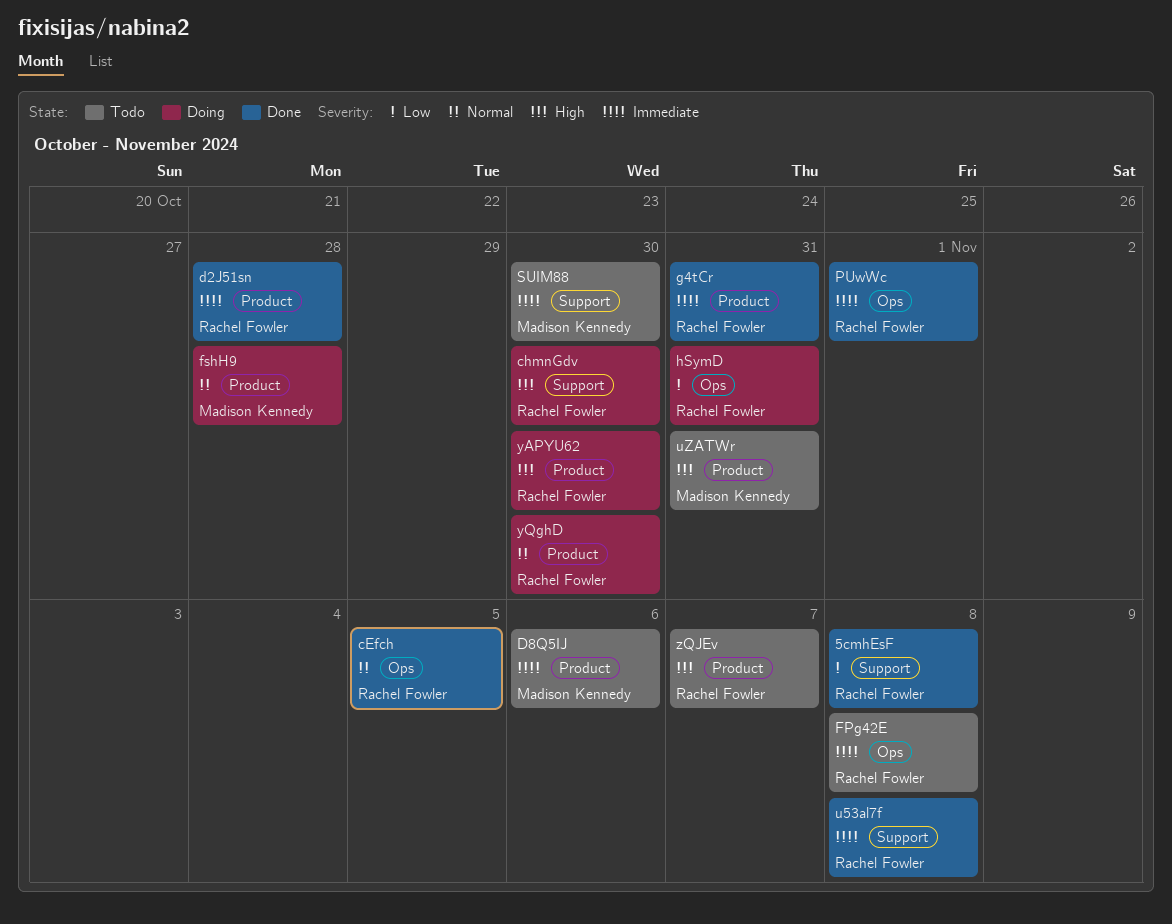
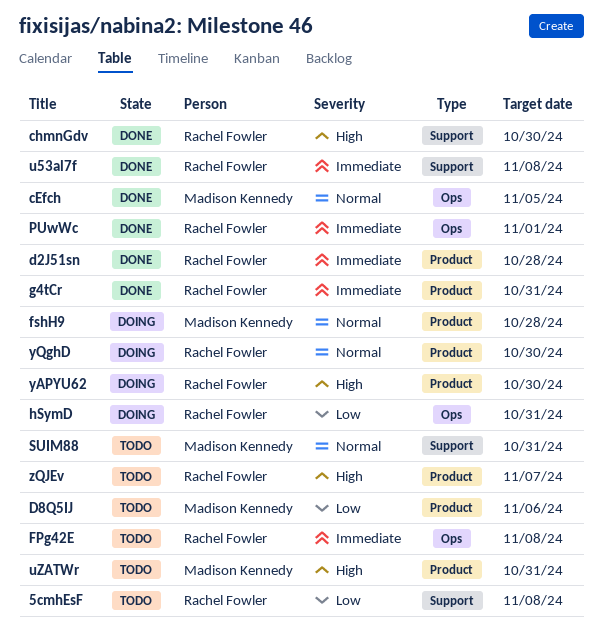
5cmhEsF, status: Done -> Todo
cEfch, owner: Rachel Fowler -> Madison Kennedy
chmnGdv, status: Doing -> Done
D8Q5IJ, priority: Immediate -> Low
SUIM88, priority: Immediate -> Normal
SUIM88, due: Oct 30 -> Oct 31

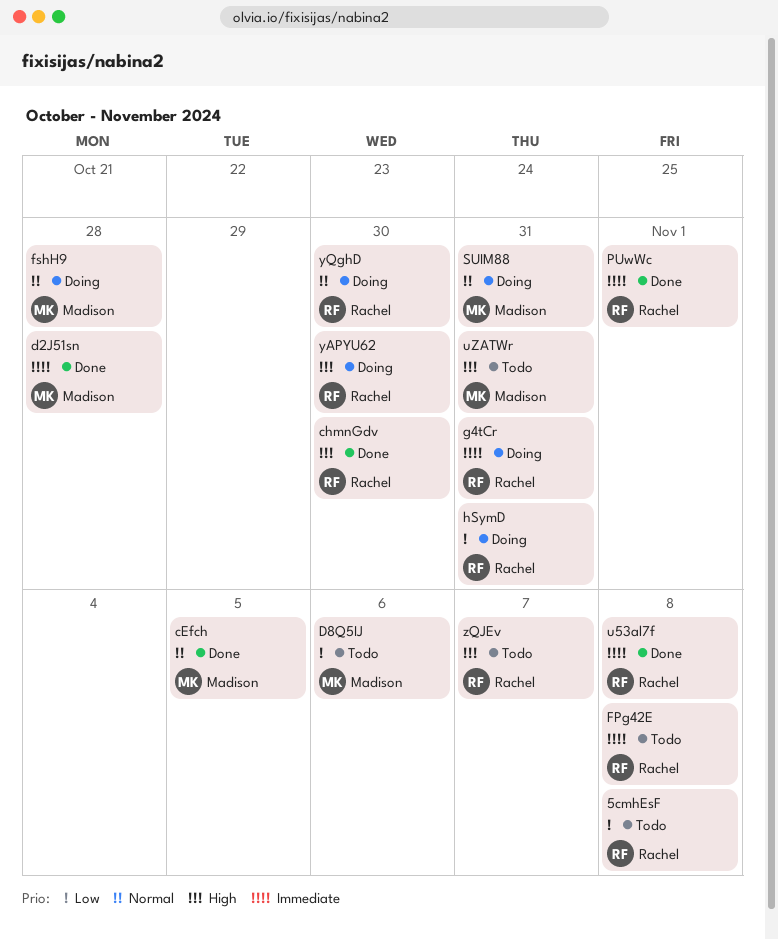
d2J51sn, owner: Rachel Fowler -> Madison Kennedy
g4tCr, status: Done -> Doing
SUIM88, status: Todo -> Doing

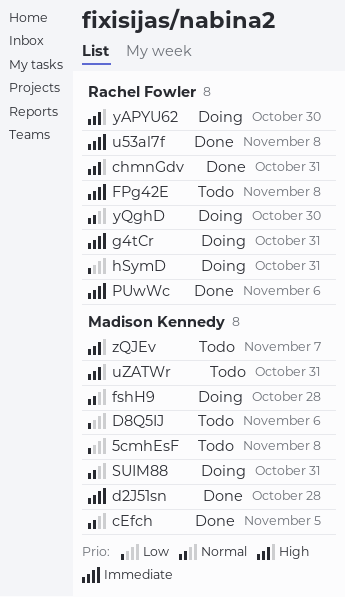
5cmhEsF, owner: Rachel Fowler -> Madison Kennedy
chmnGdv, due: Oct 30 -> Oct 31
PUwWc, due: Nov 1 -> Nov 6
zQJEv, owner: Rachel Fowler -> Madison Kennedy

